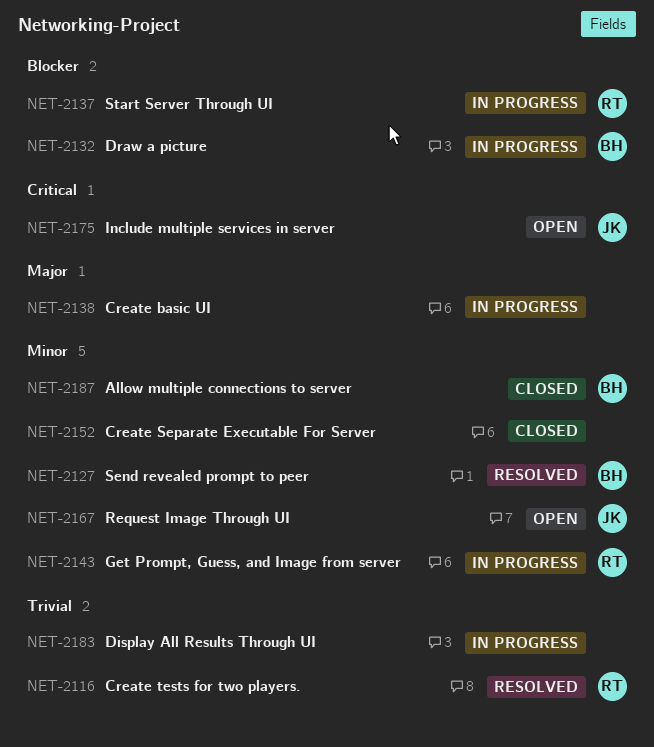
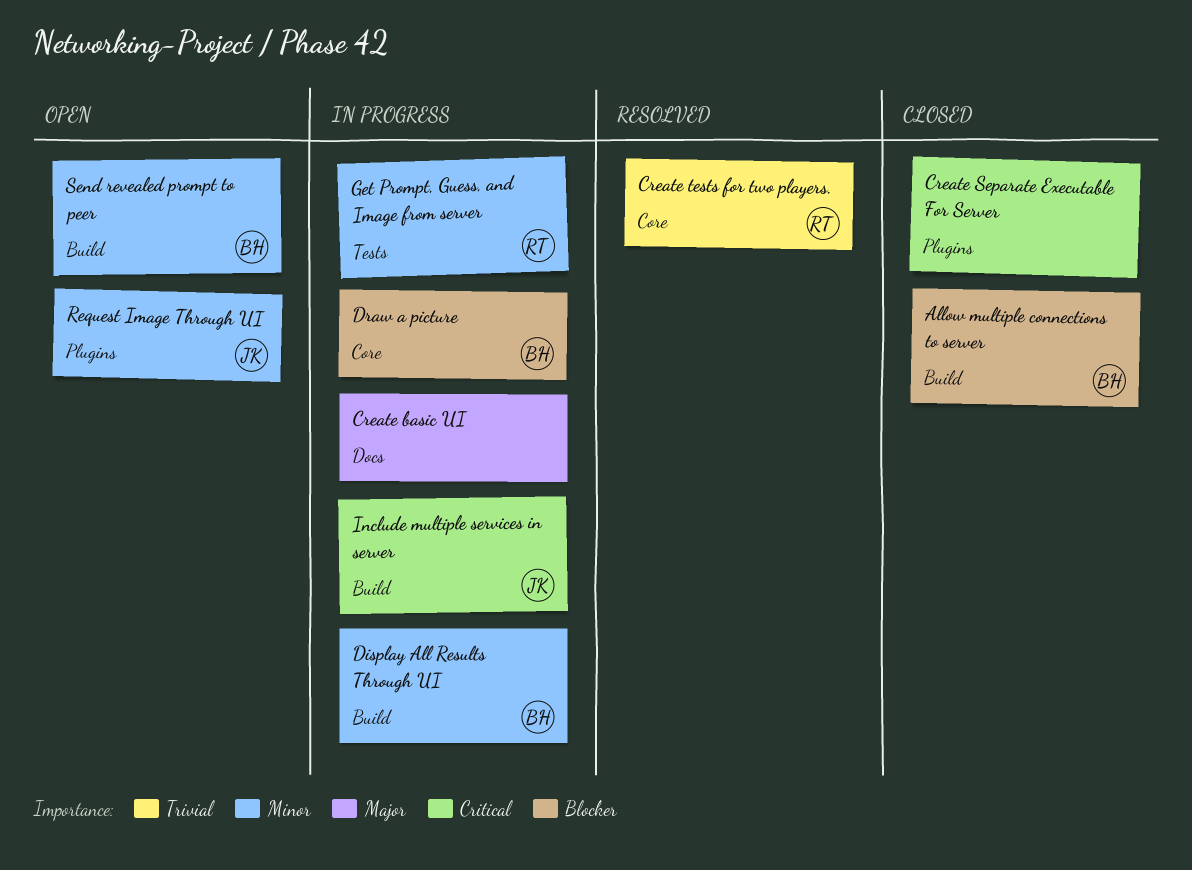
Allow multiple connections to server, priority: Minor -> Blocker
Create Separate Executable For Server, priority: Minor -> Critical
Display All Results Through UI, owner: none -> BH
Display All Results Through UI, priority: Trivial -> Minor
Include multiple services in server, status: Open -> In progress
Send revealed prompt to peer, status: Resolved -> Open
Start Server Through UI: present -> none

